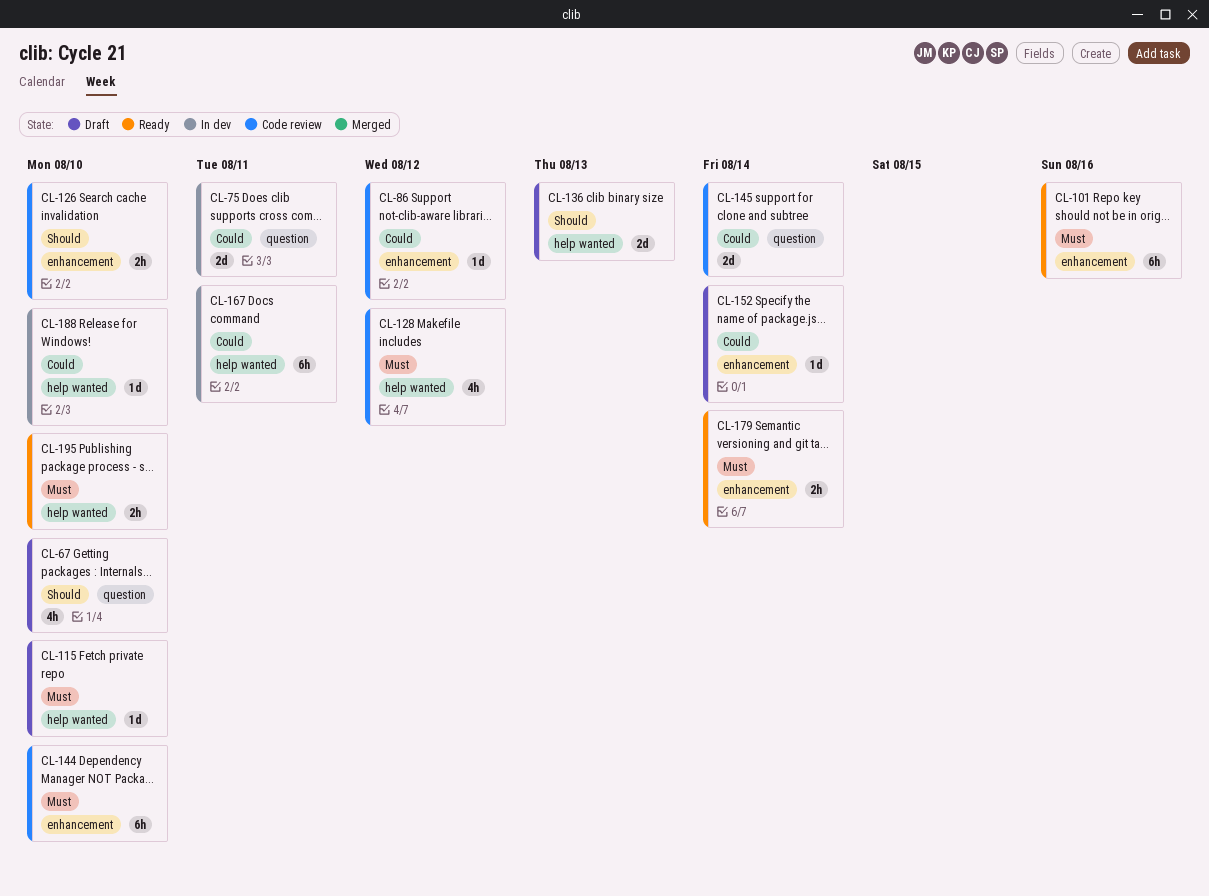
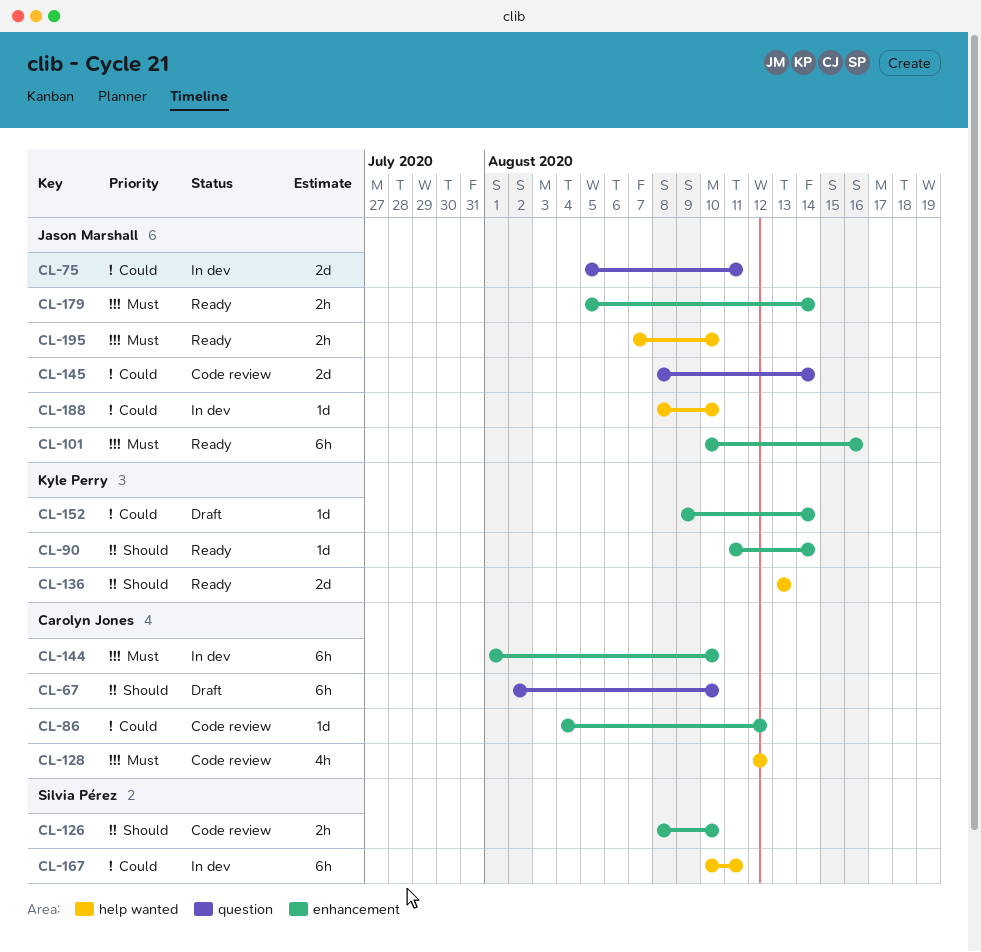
CL-67, estimate: 4h -> 6h
CL-90: none -> present
CL-115: present -> none
CL-136, status: Draft -> Ready
CL-144, status: Code review -> In dev

